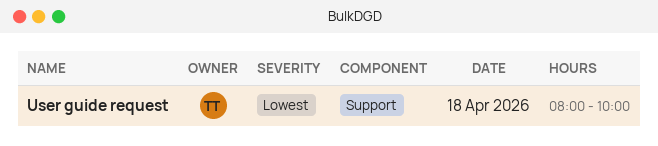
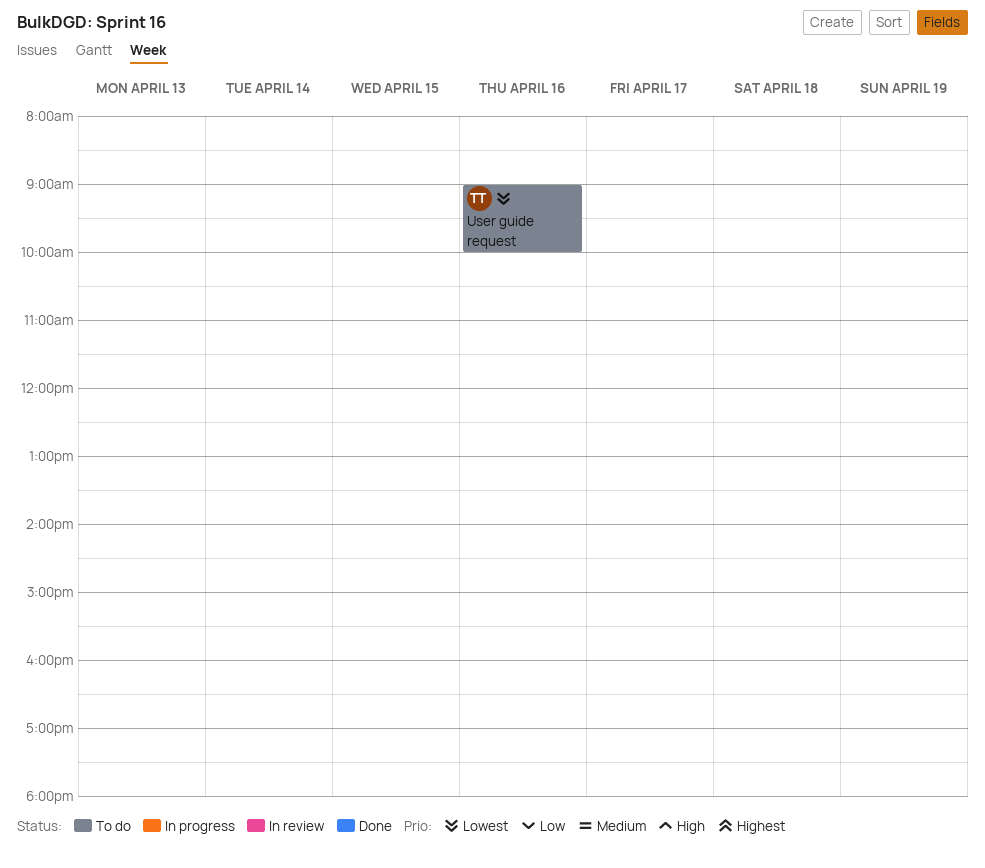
User guide request, day: Apr 18 -> Apr 16
User guide request, begins: 08:00 -> 09:00

